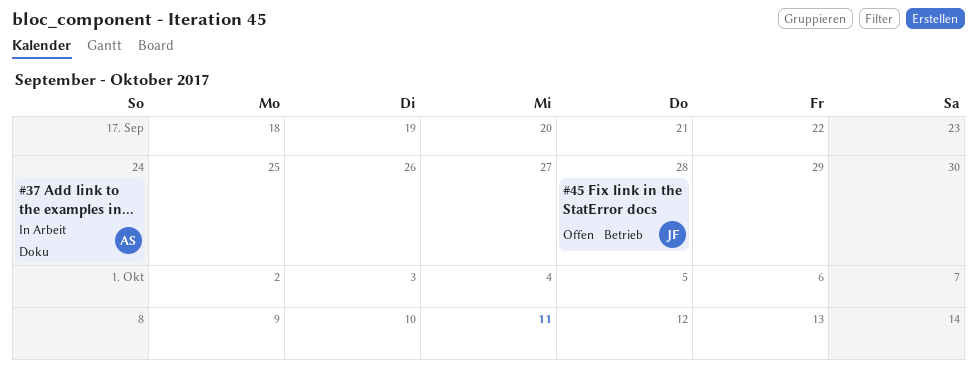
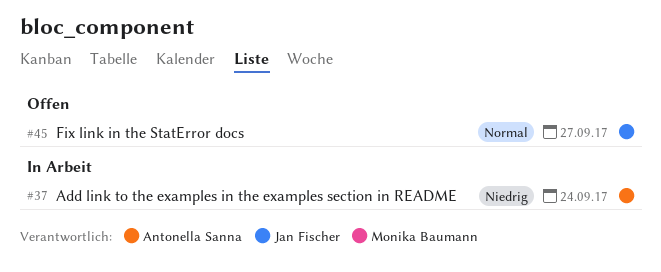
#45, due: Sep 28 -> Sep 27

